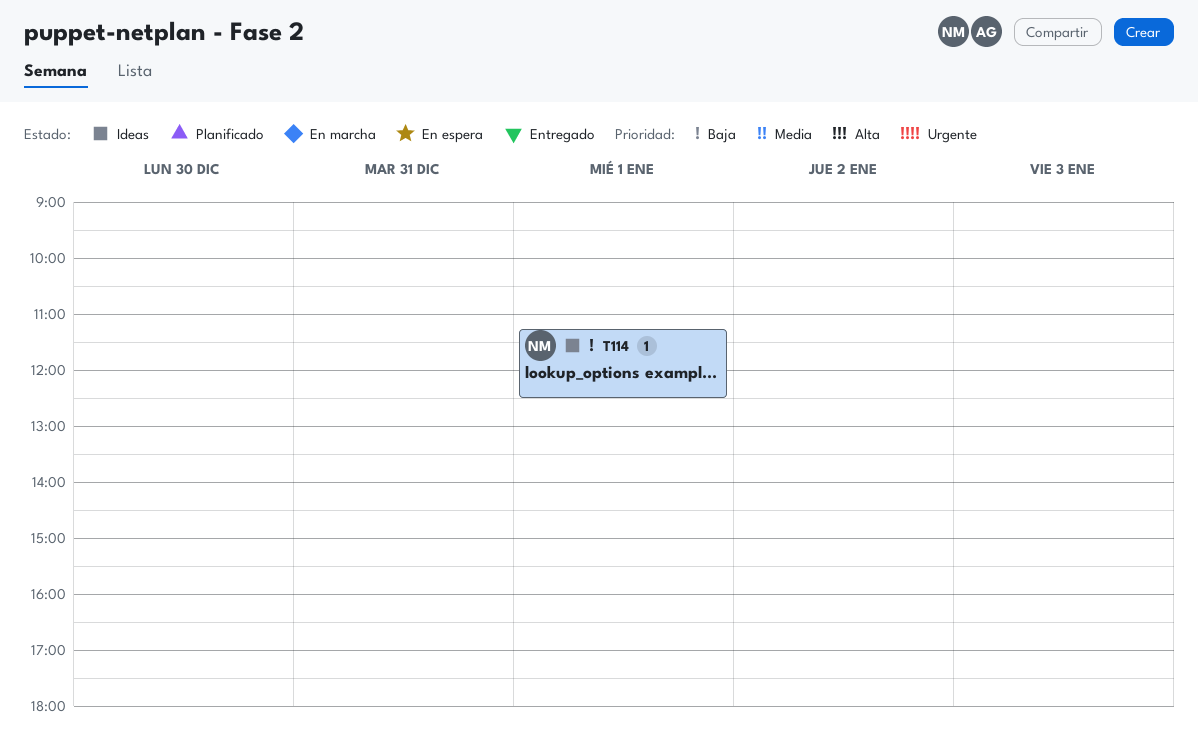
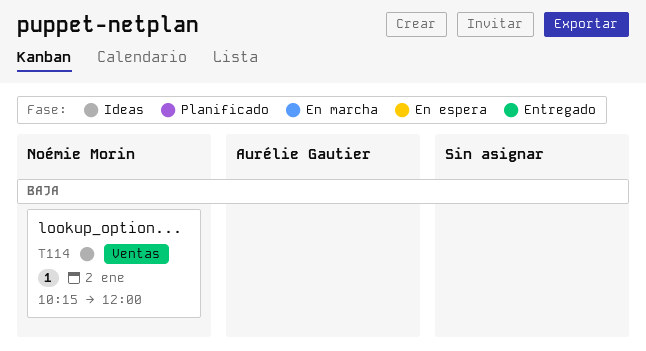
T114, day: Jan 1 -> Jan 2
T114, begins: 11:15 -> 10:15
T114, ends: 12:30 -> 12:00

